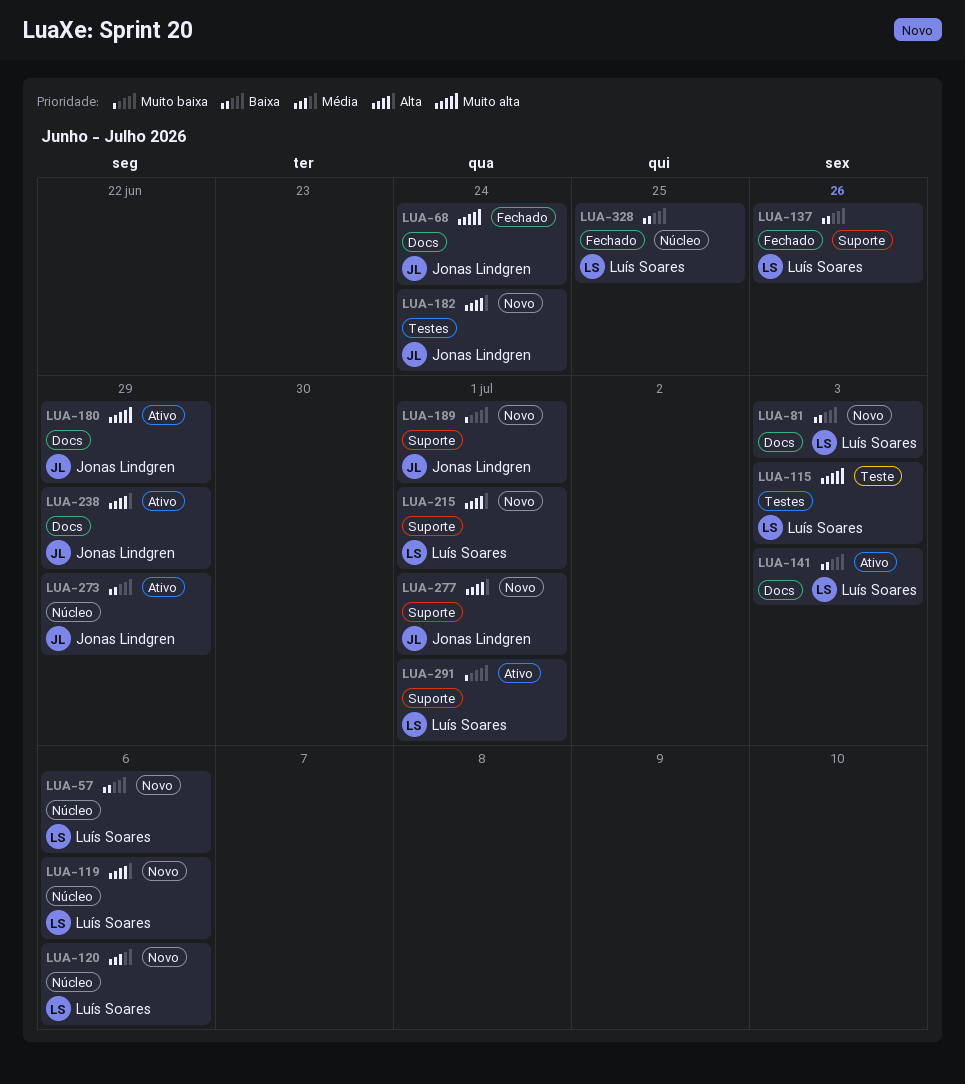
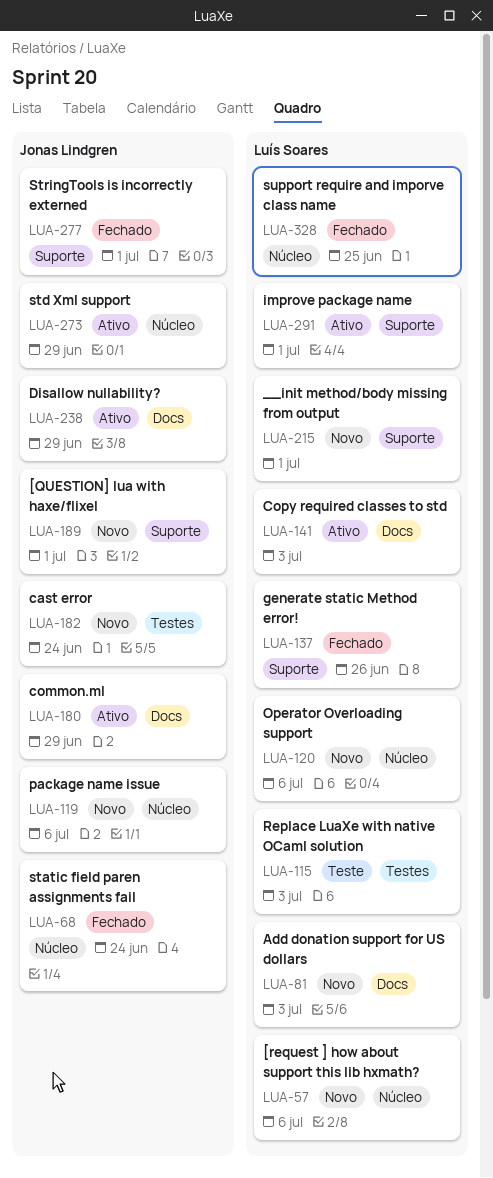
LUA-68, label: Docs -> Núcleo
LUA-119, owner: Luís Soares -> Jonas Lindgren
LUA-277, status: Novo -> Fechado

